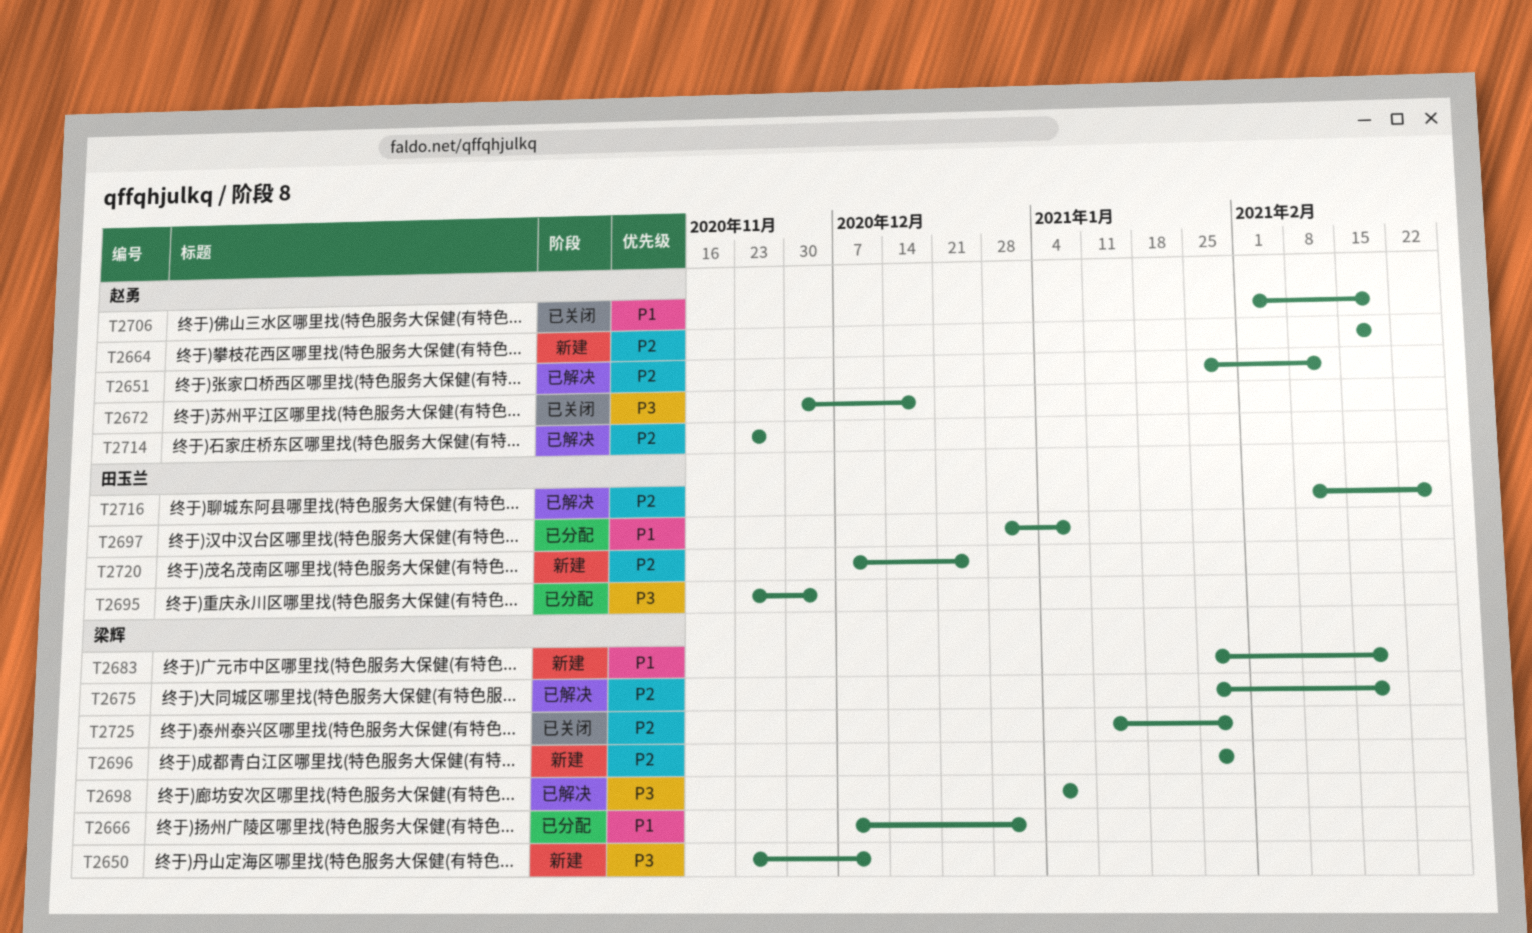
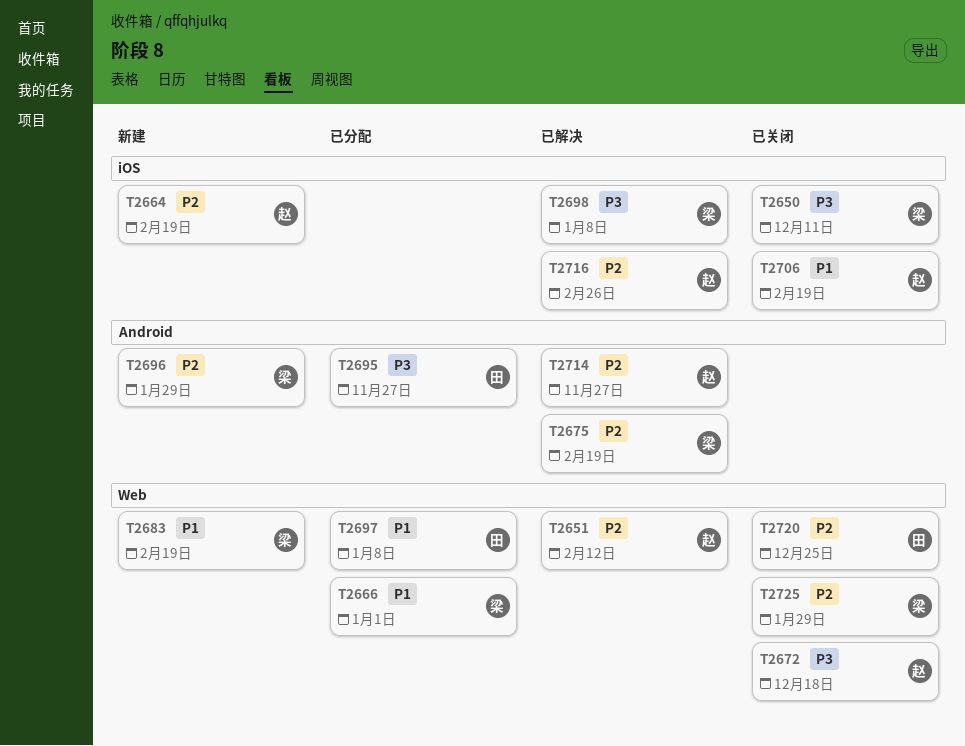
T2650, status: 新建 -> 已关闭
T2695, due: Dec 4 -> Nov 27
T2716, owner: 田玉兰 -> 赵勇
T2720, status: 新建 -> 已关闭

